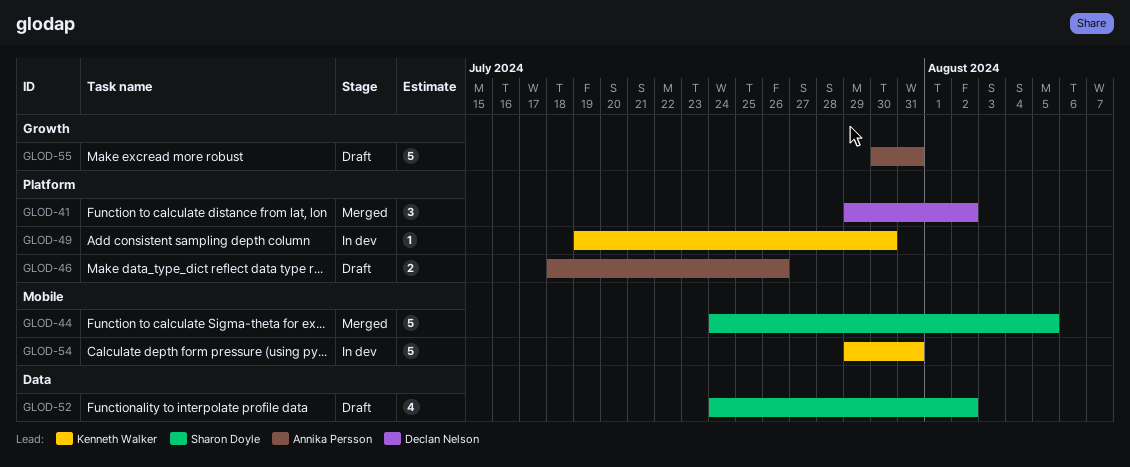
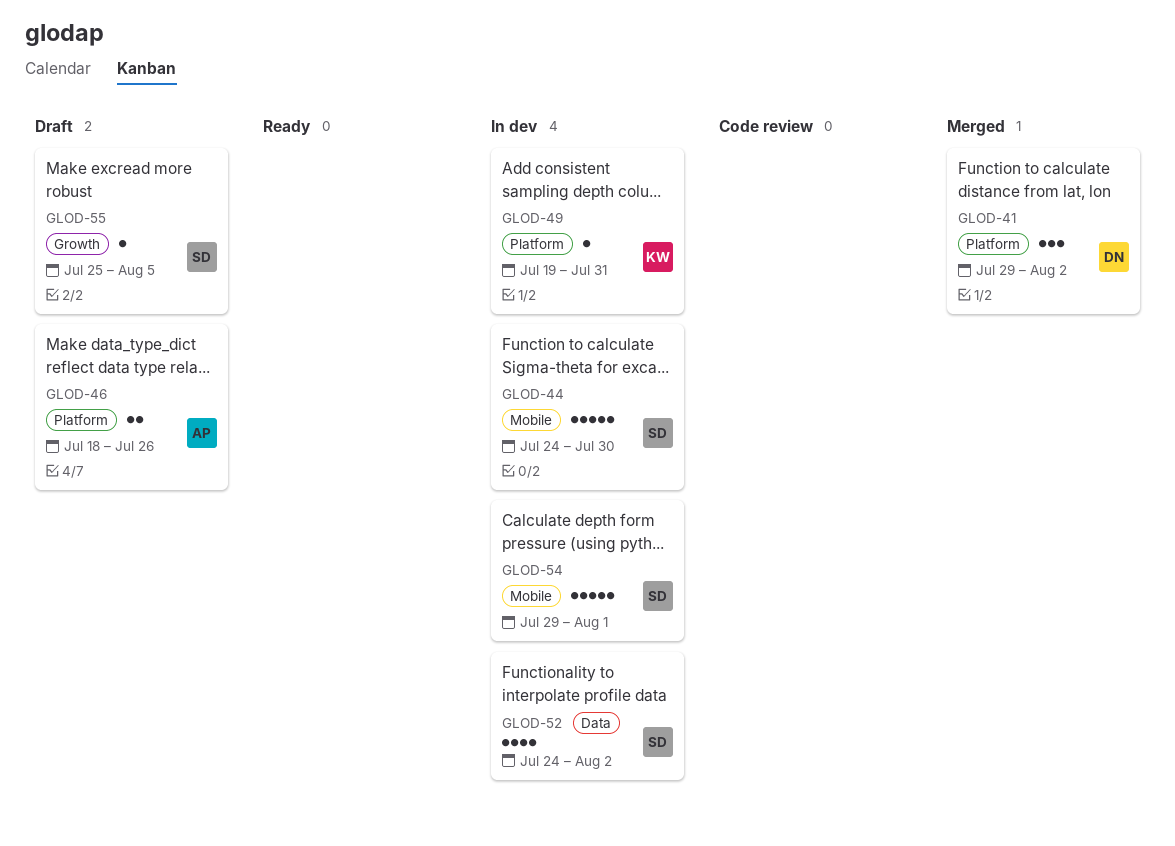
GLOD-44, status: Merged -> In dev
GLOD-44, due: Aug 5 -> Jul 30
GLOD-49, due: Jul 30 -> Jul 31
GLOD-52, status: Draft -> In dev
GLOD-54, owner: Kenneth Walker -> Sharon Doyle
GLOD-54, due: Jul 31 -> Aug 1
GLOD-55, owner: Annika Persson -> Sharon Doyle
GLOD-55, estimate: 5 -> 1
GLOD-55, start: Jul 30 -> Jul 25
GLOD-55, due: Jul 31 -> Aug 5

